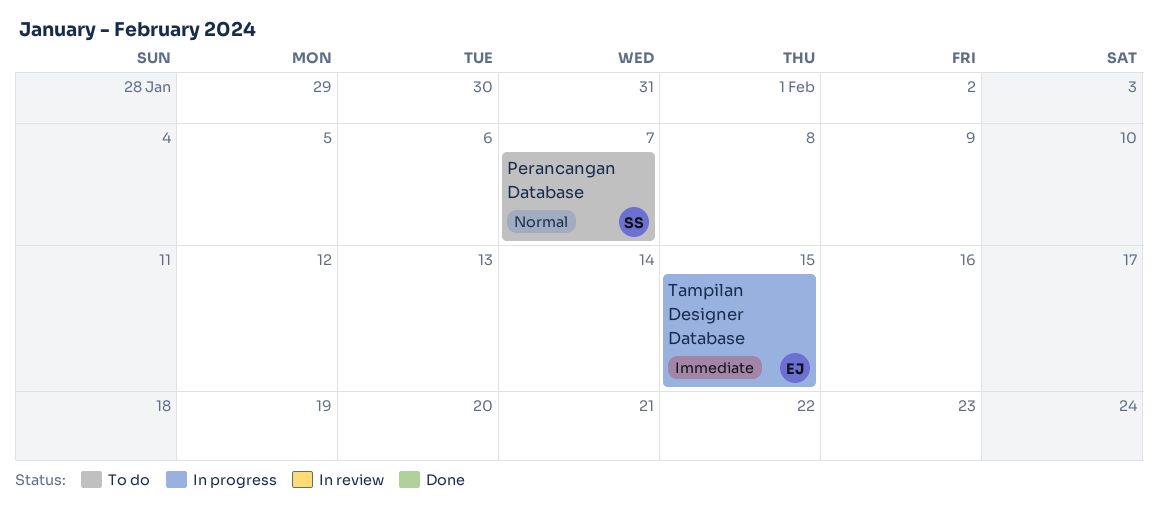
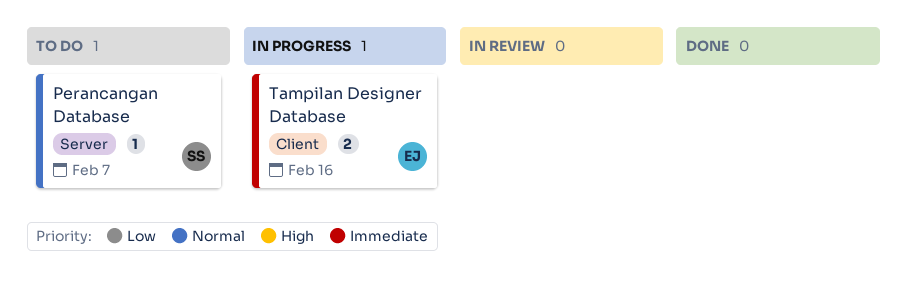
Tampilan Designer Database, due: Feb 15 -> Feb 16

